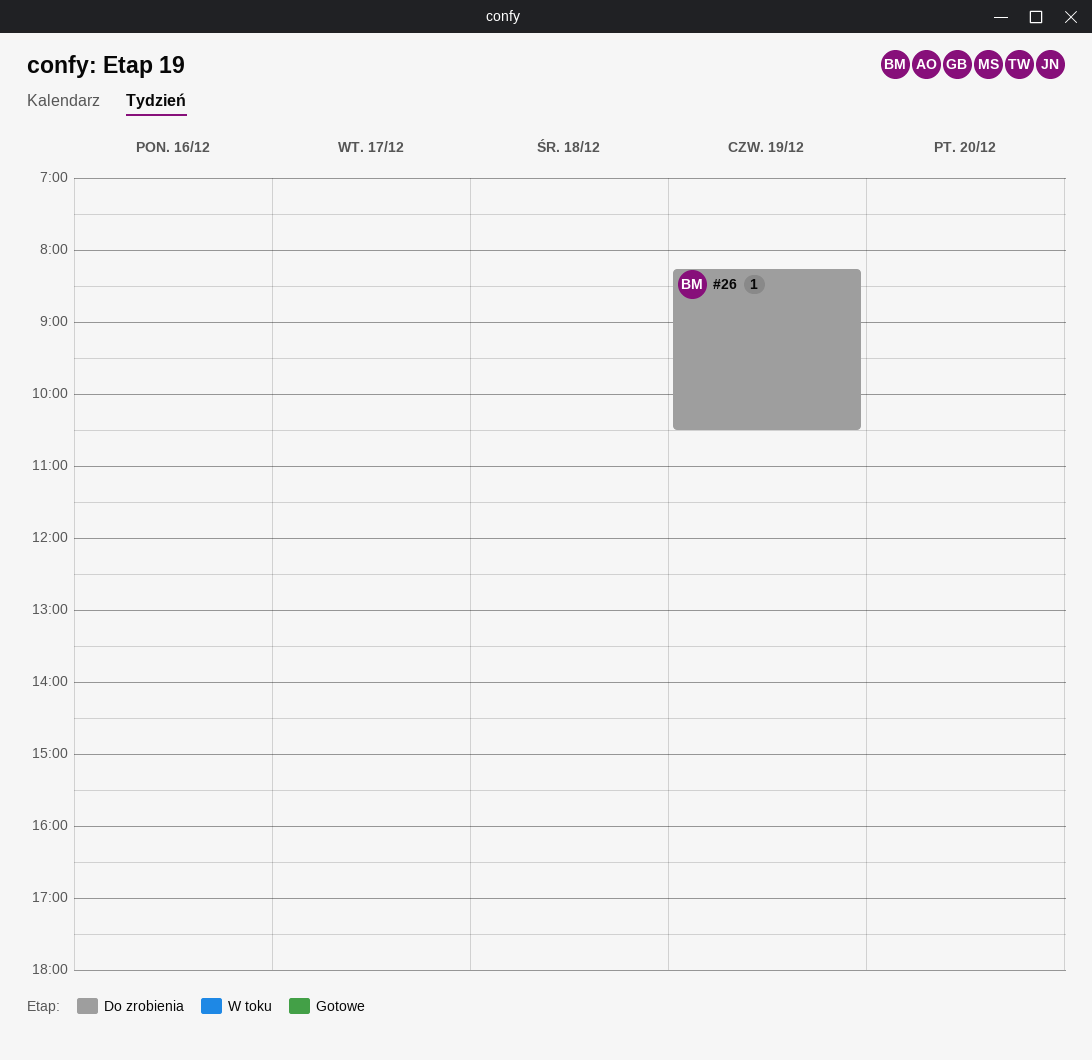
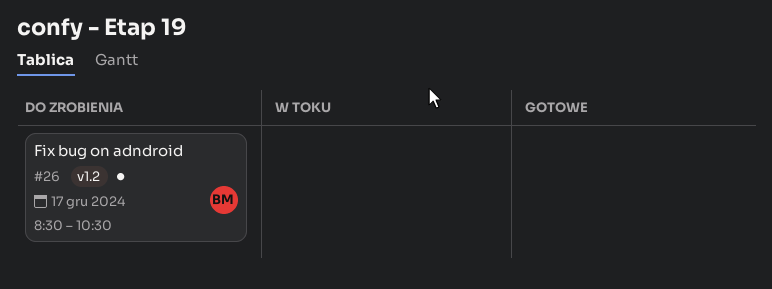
#26, day: Dec 19 -> Dec 17
#26, begins: 08:15 -> 08:30

